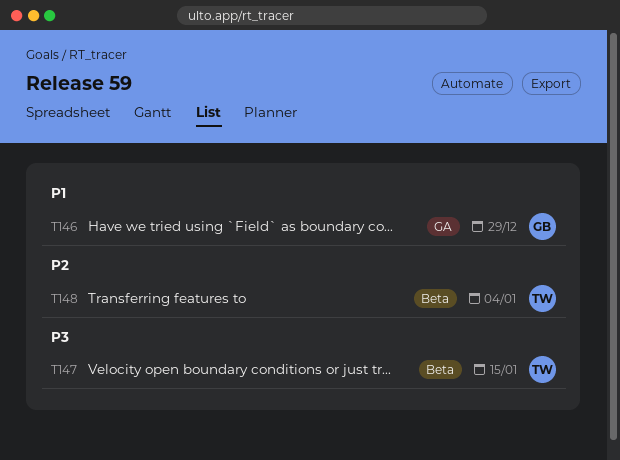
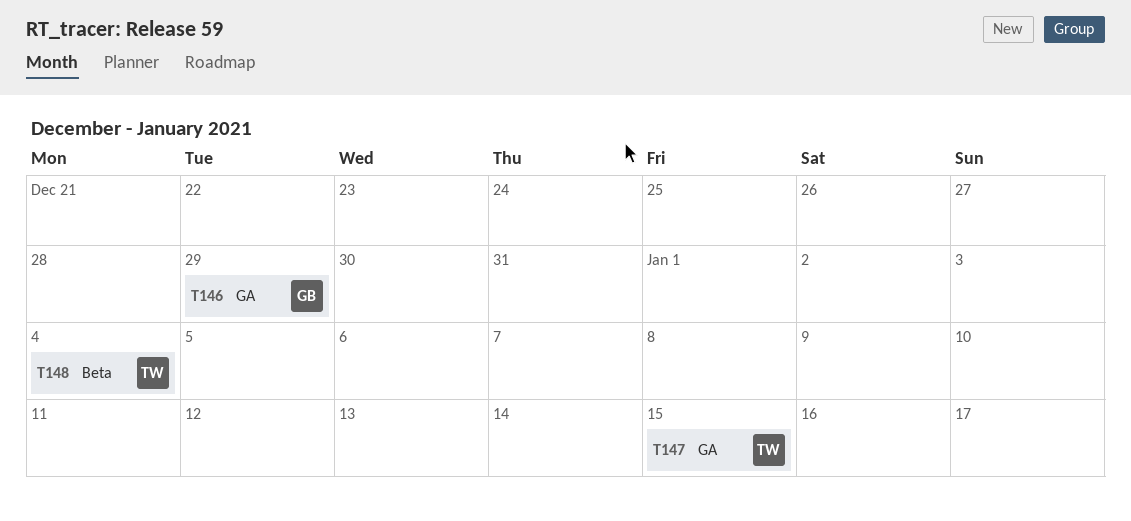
T147, label: Beta -> GA

